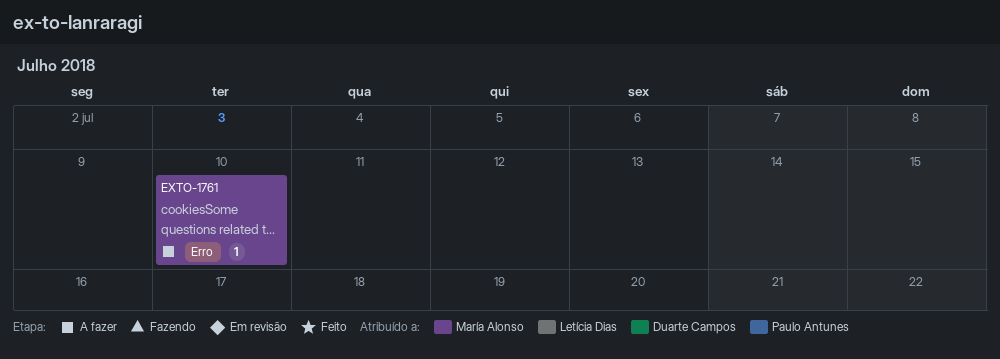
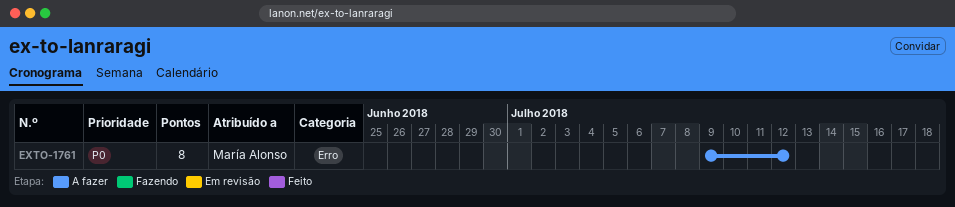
EXTO-1761, estimate: 1 -> 8
EXTO-1761, due: Jul 10 -> Jul 12

